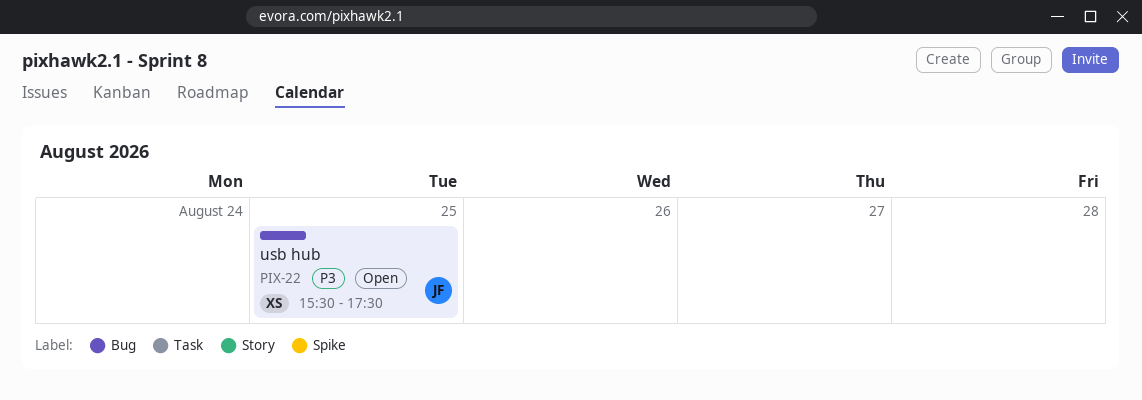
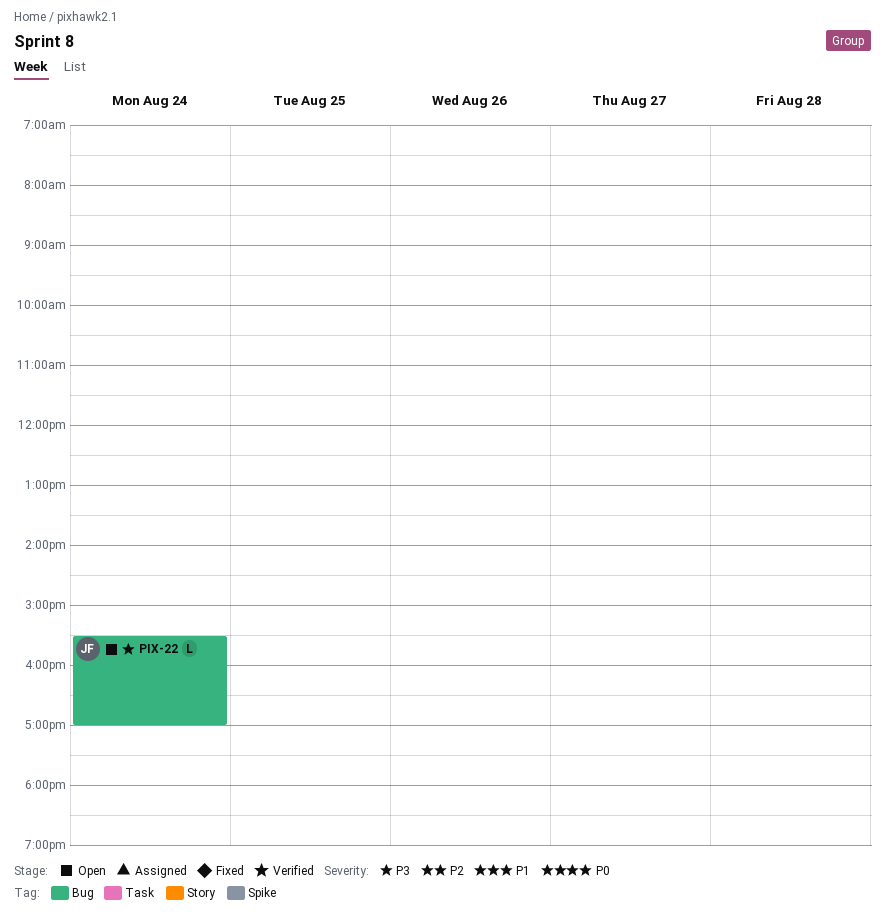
PIX-22, estimate: XS -> L
PIX-22, day: Aug 25 -> Aug 24
PIX-22, ends: 17:30 -> 17:00

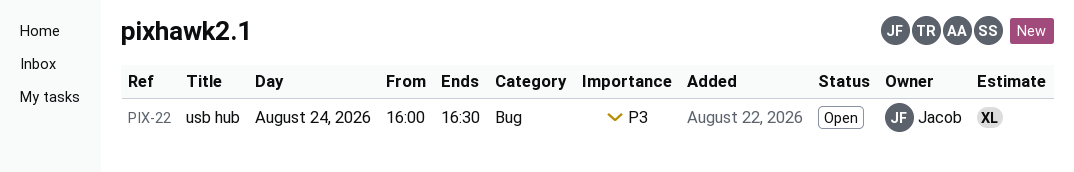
PIX-22, estimate: L -> XL
PIX-22, begins: 15:30 -> 16:00
PIX-22, ends: 17:00 -> 16:30

